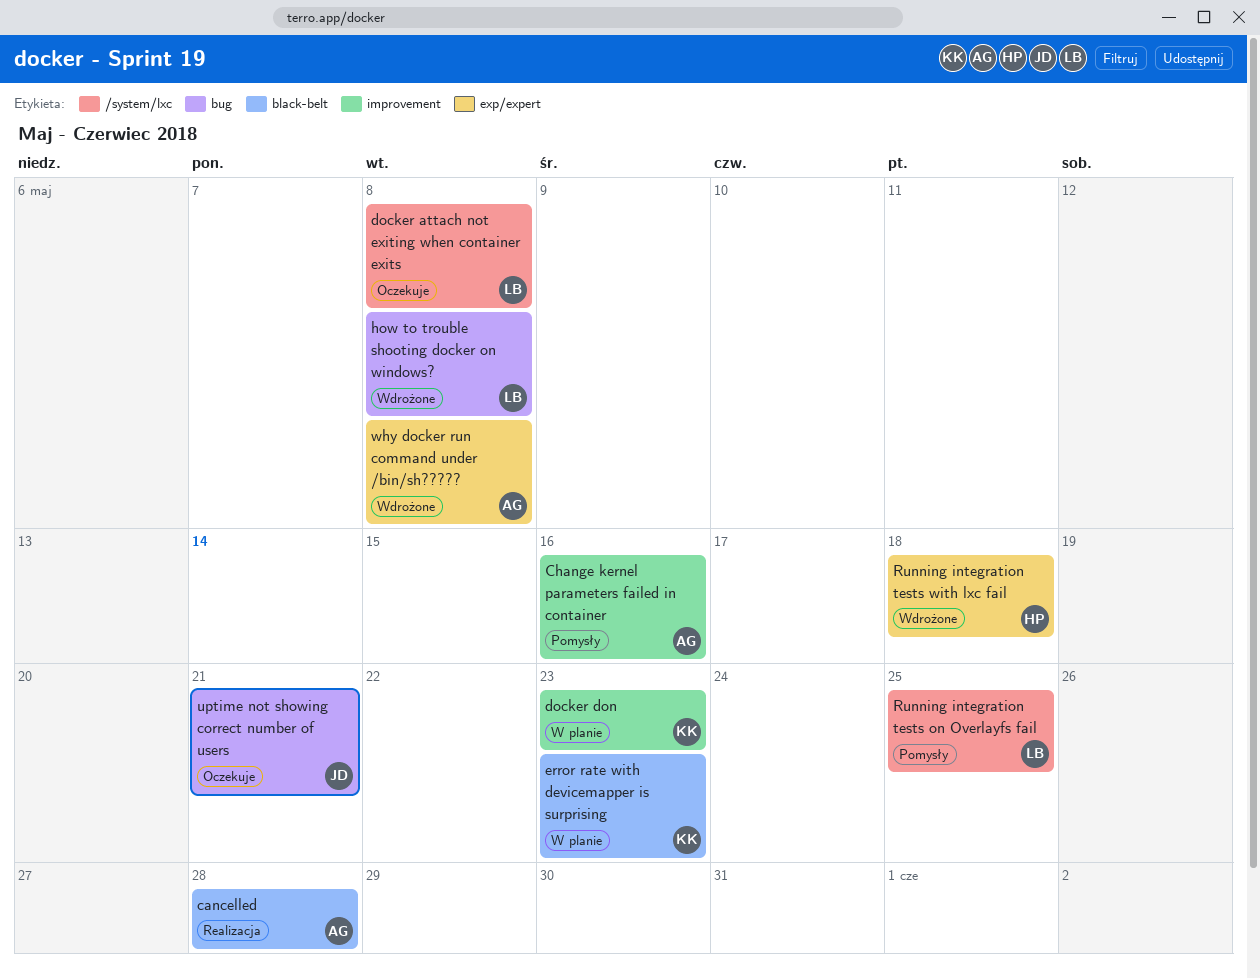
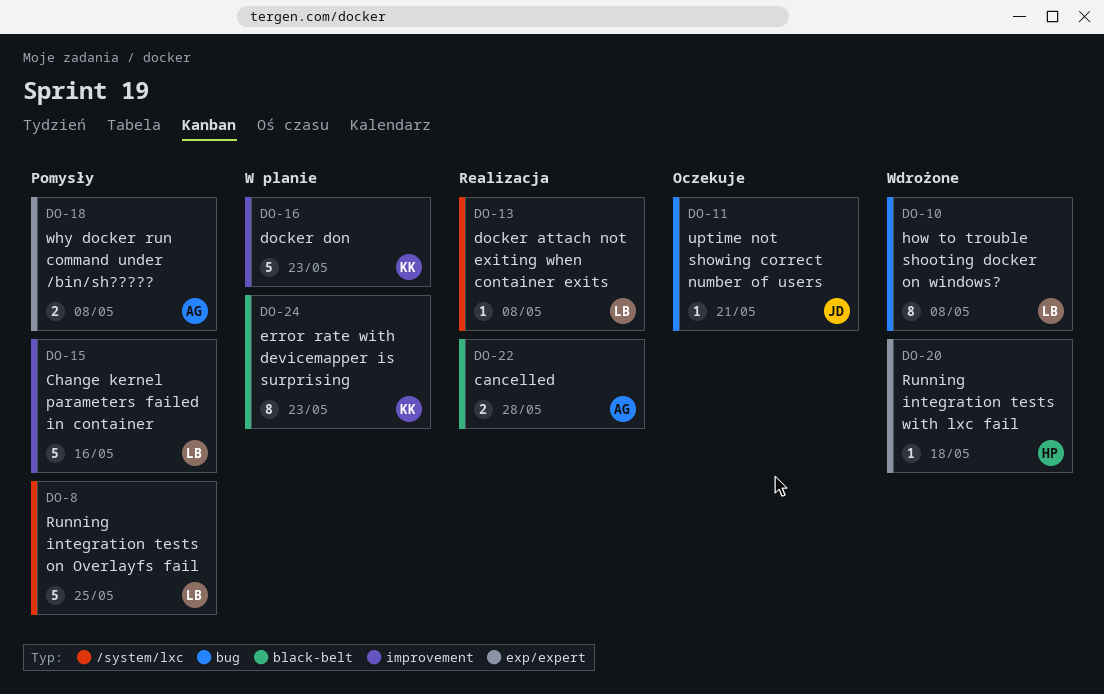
Change kernel parameters failed in container, owner: AG -> LB
docker attach not exiting when container exits, status: Oczekuje -> Realizacja
why docker run command under /bin/sh?????, status: Wdrożone -> Pomysły

